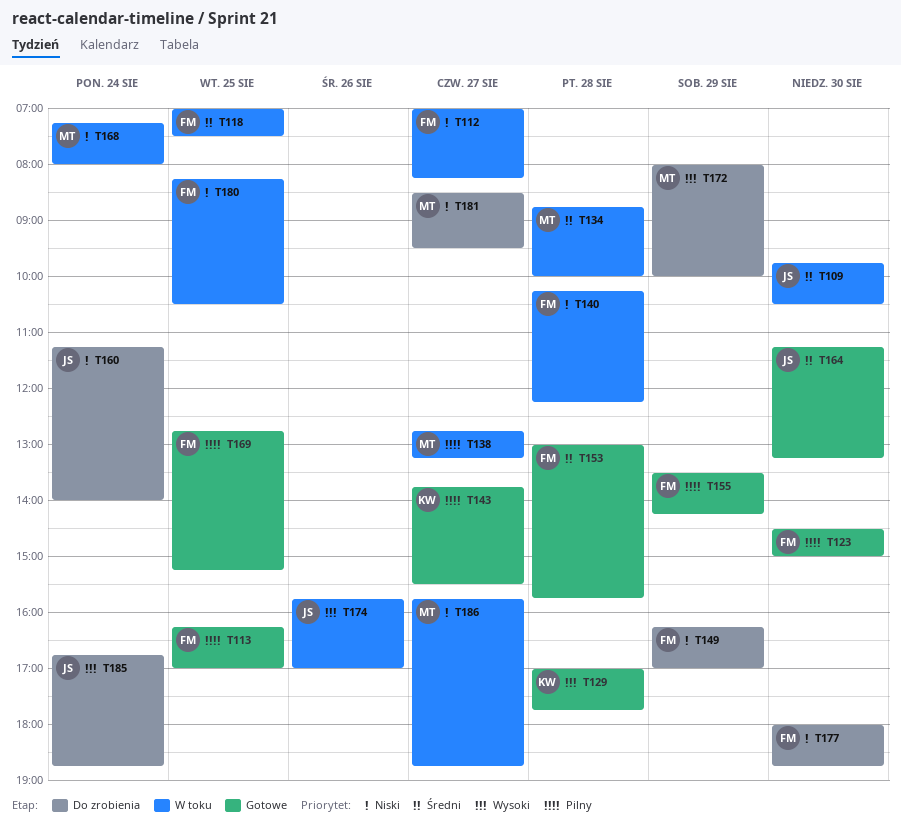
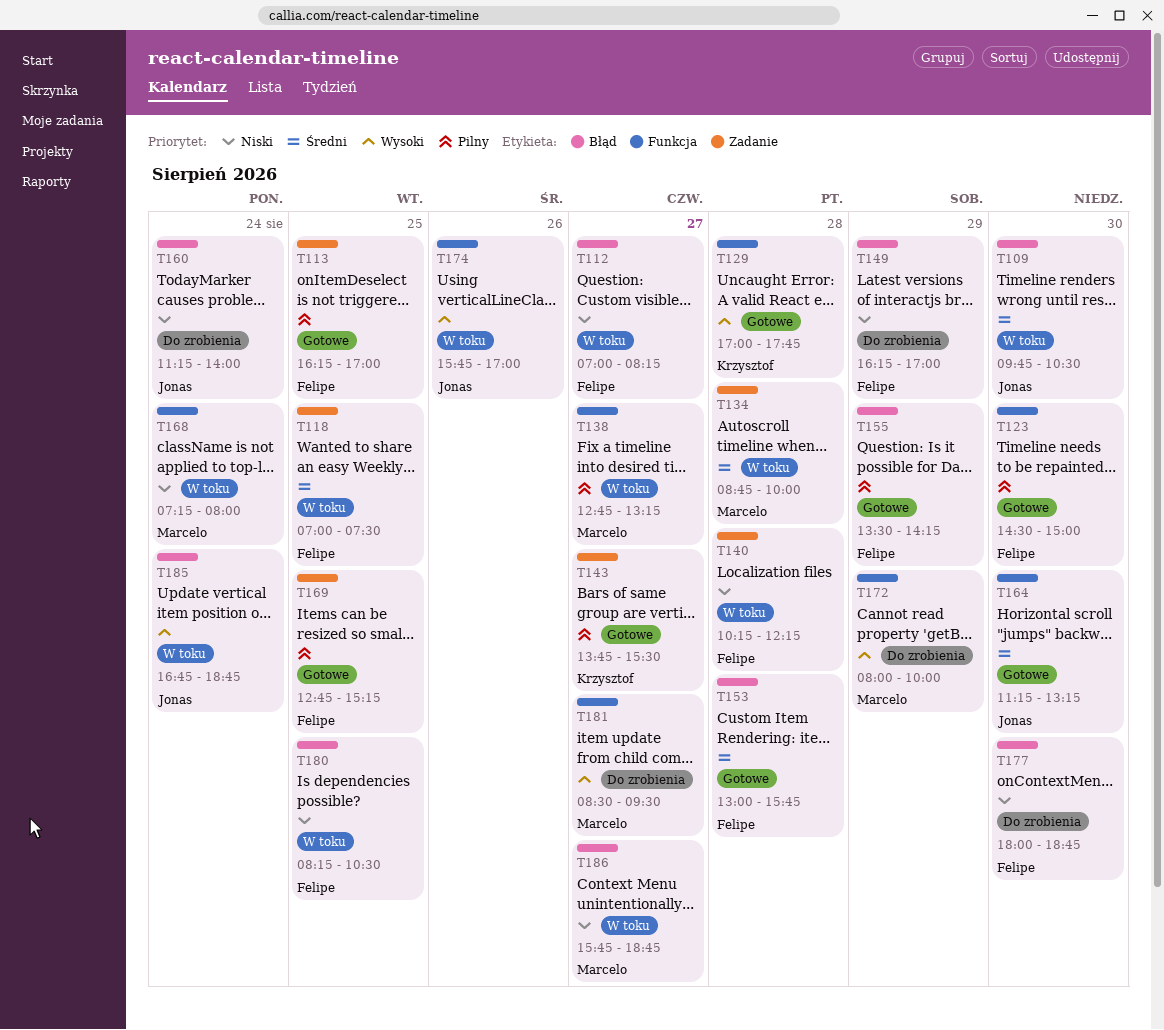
T181, priority: Niski -> Wysoki
T185, status: Do zrobienia -> W toku

